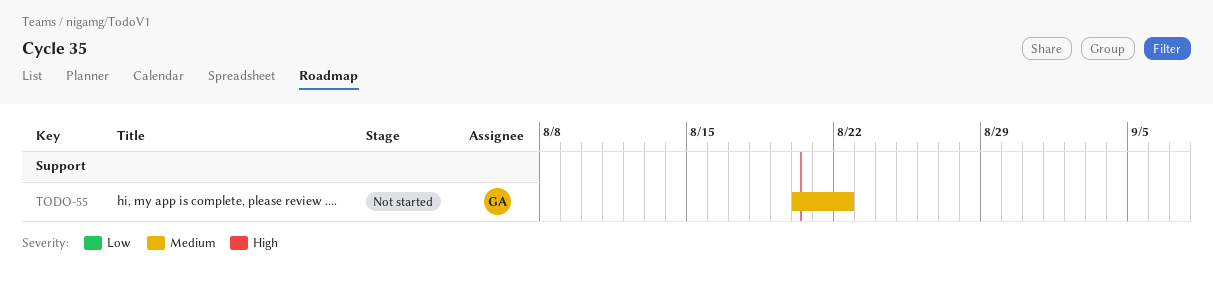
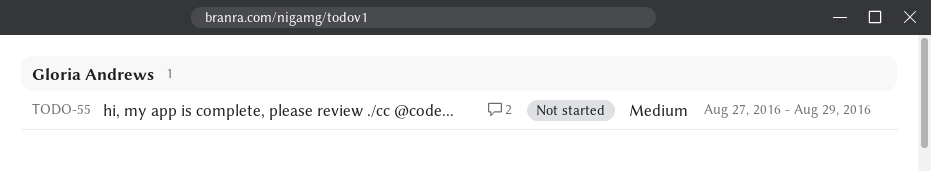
TODO-55, start: Aug 20 -> Aug 27
TODO-55, due: Aug 22 -> Aug 29

